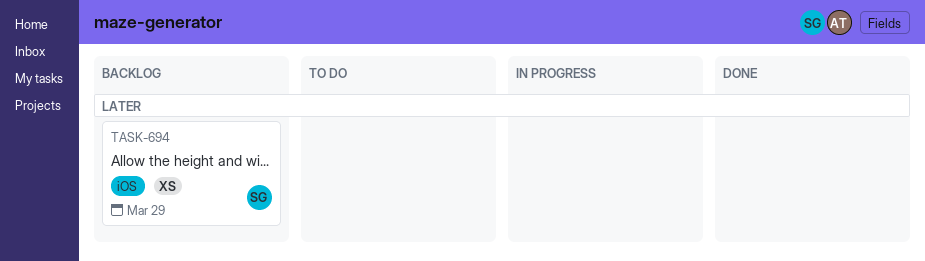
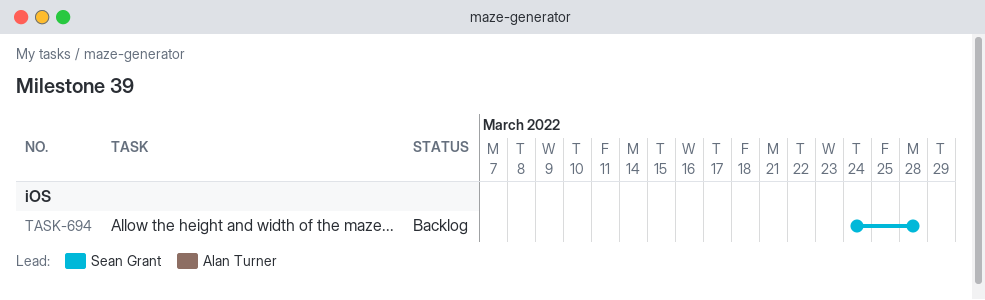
TASK-694, due: Mar 29 -> Mar 28

